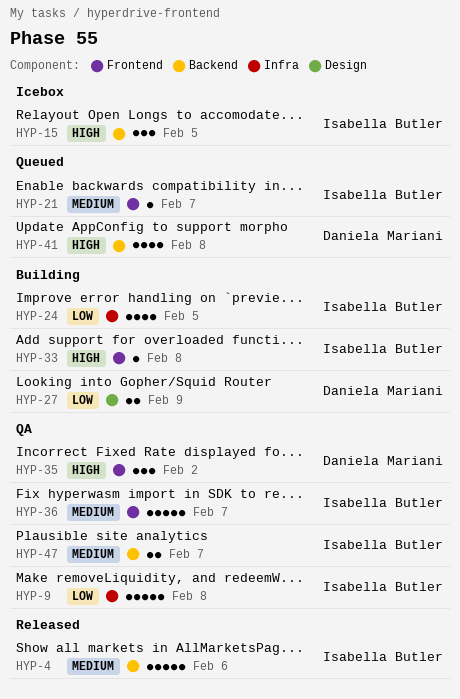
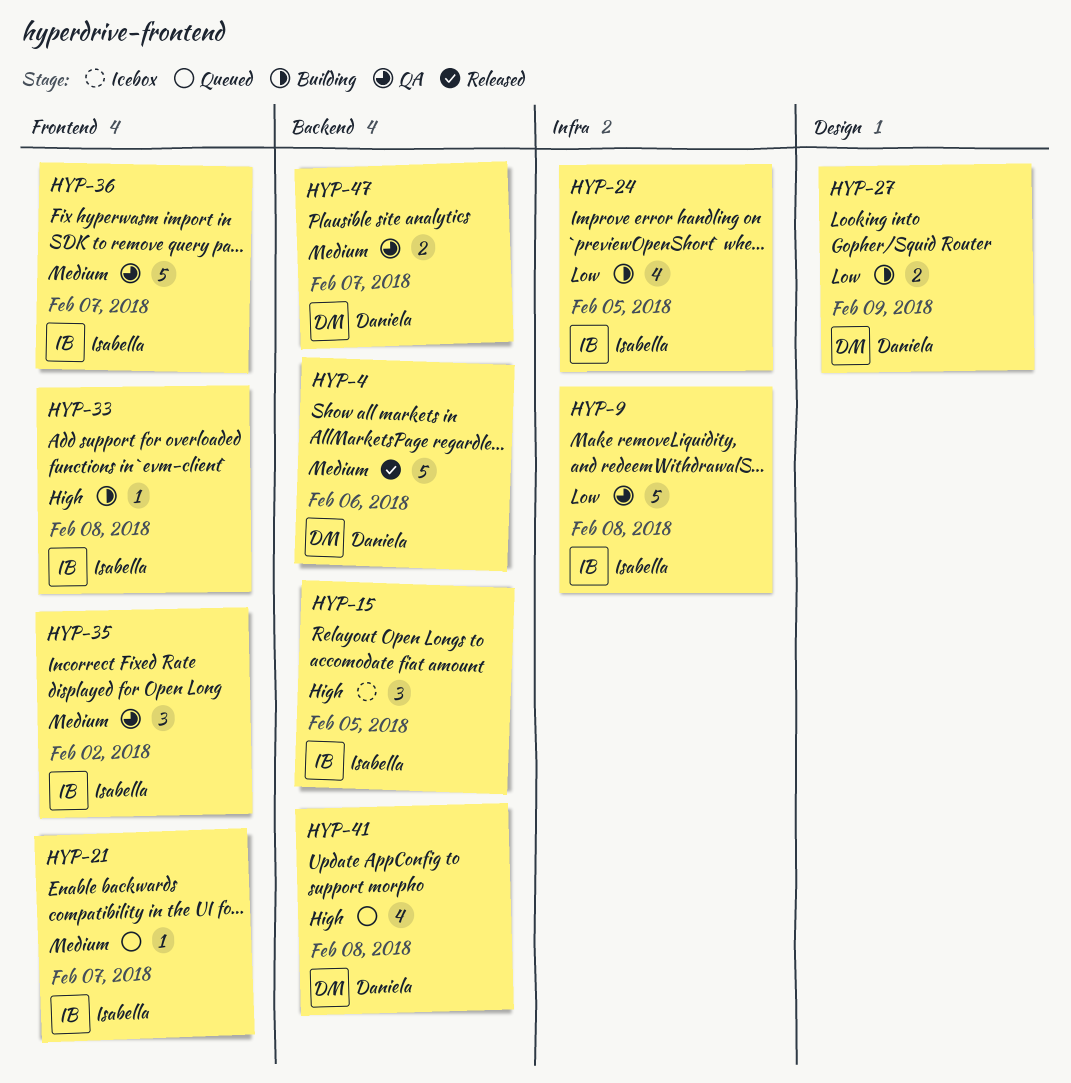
HYP-4, owner: Isabella Butler -> Daniela Mariani
HYP-35, owner: Daniela Mariani -> Isabella Butler
HYP-35, priority: High -> Medium
HYP-47, owner: Isabella Butler -> Daniela Mariani

